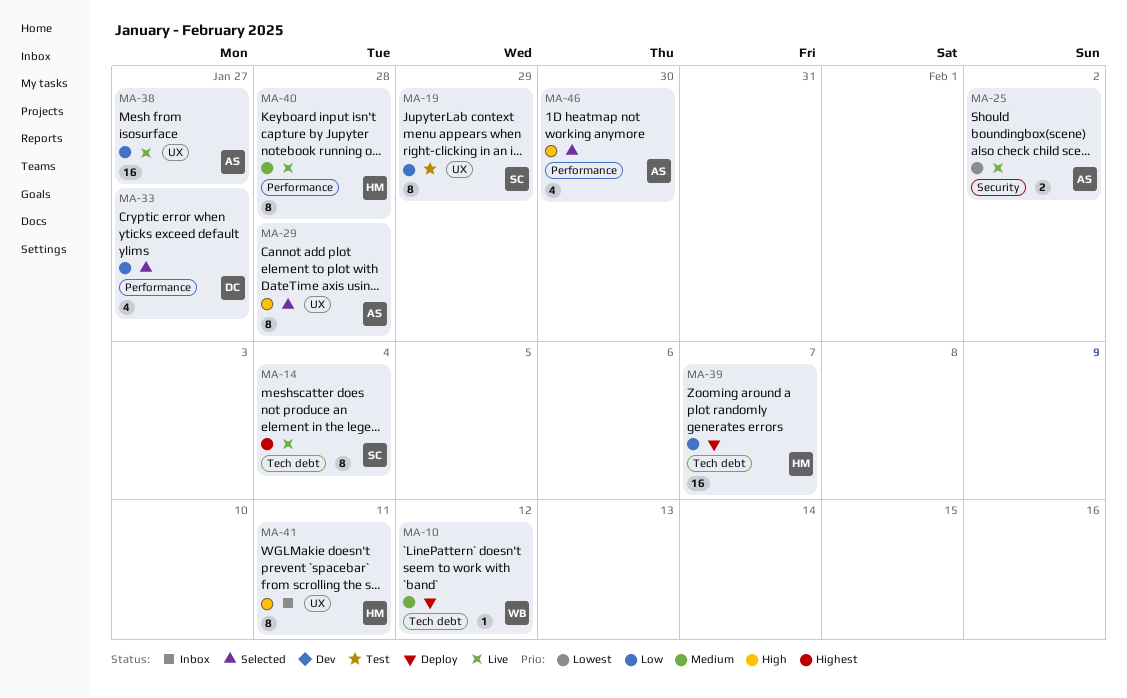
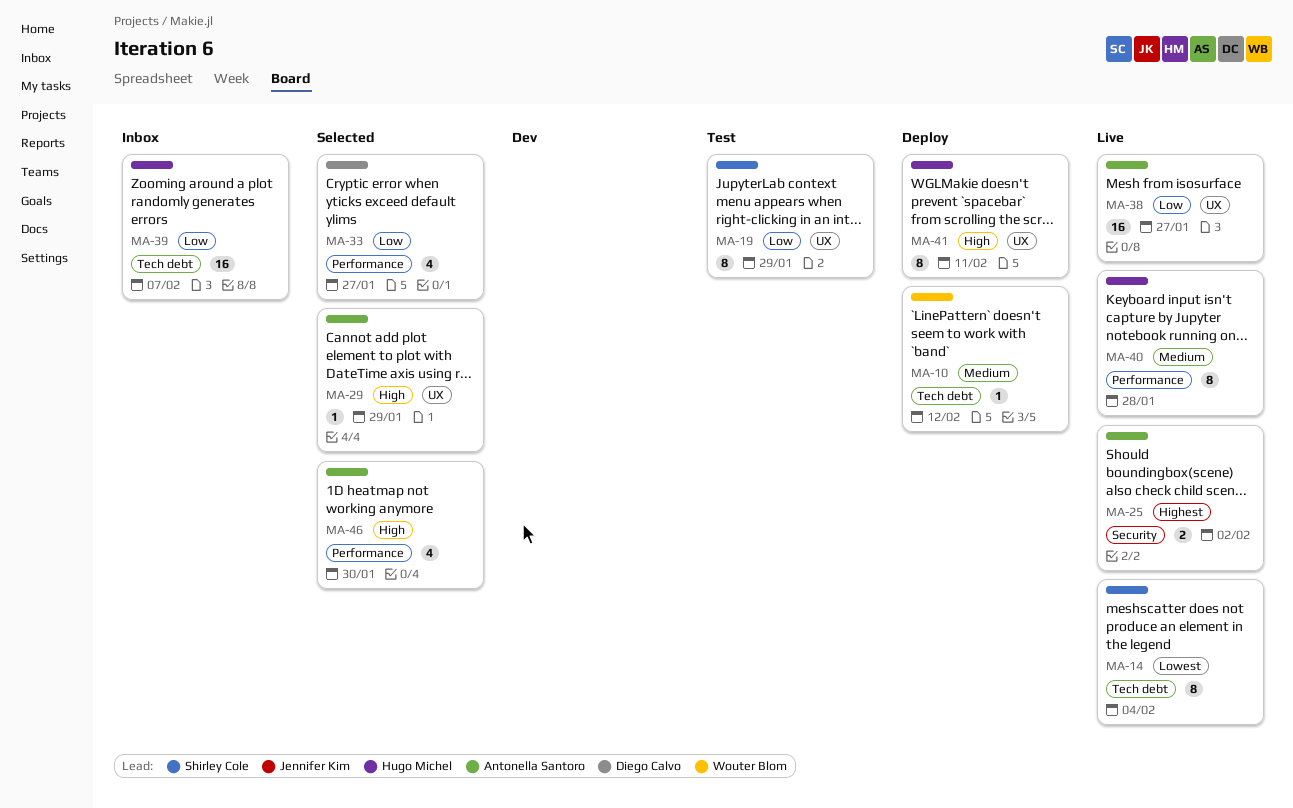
MA-14, priority: Highest -> Lowest
MA-25, priority: Lowest -> Highest
MA-29, estimate: 8 -> 1
MA-29, due: Jan 28 -> Jan 29
MA-39, status: Deploy -> Inbox
MA-41, status: Inbox -> Deploy

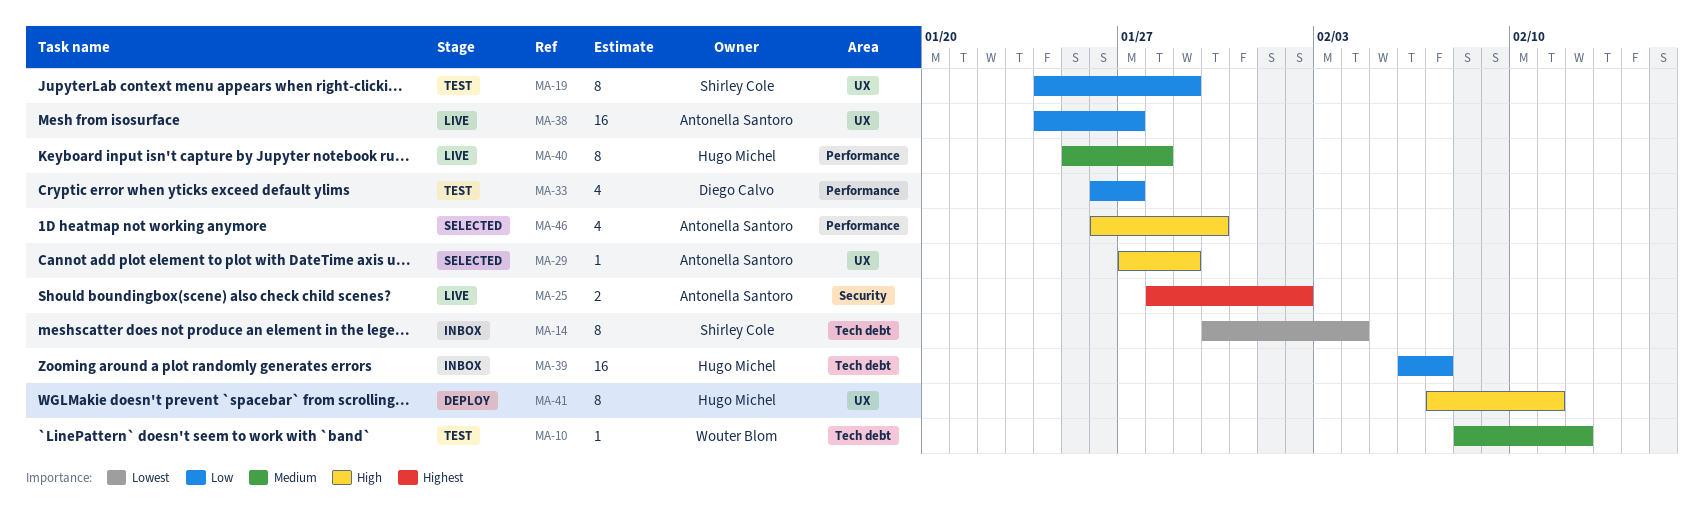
MA-10, status: Deploy -> Test
MA-14, status: Live -> Inbox
MA-33, status: Selected -> Test

